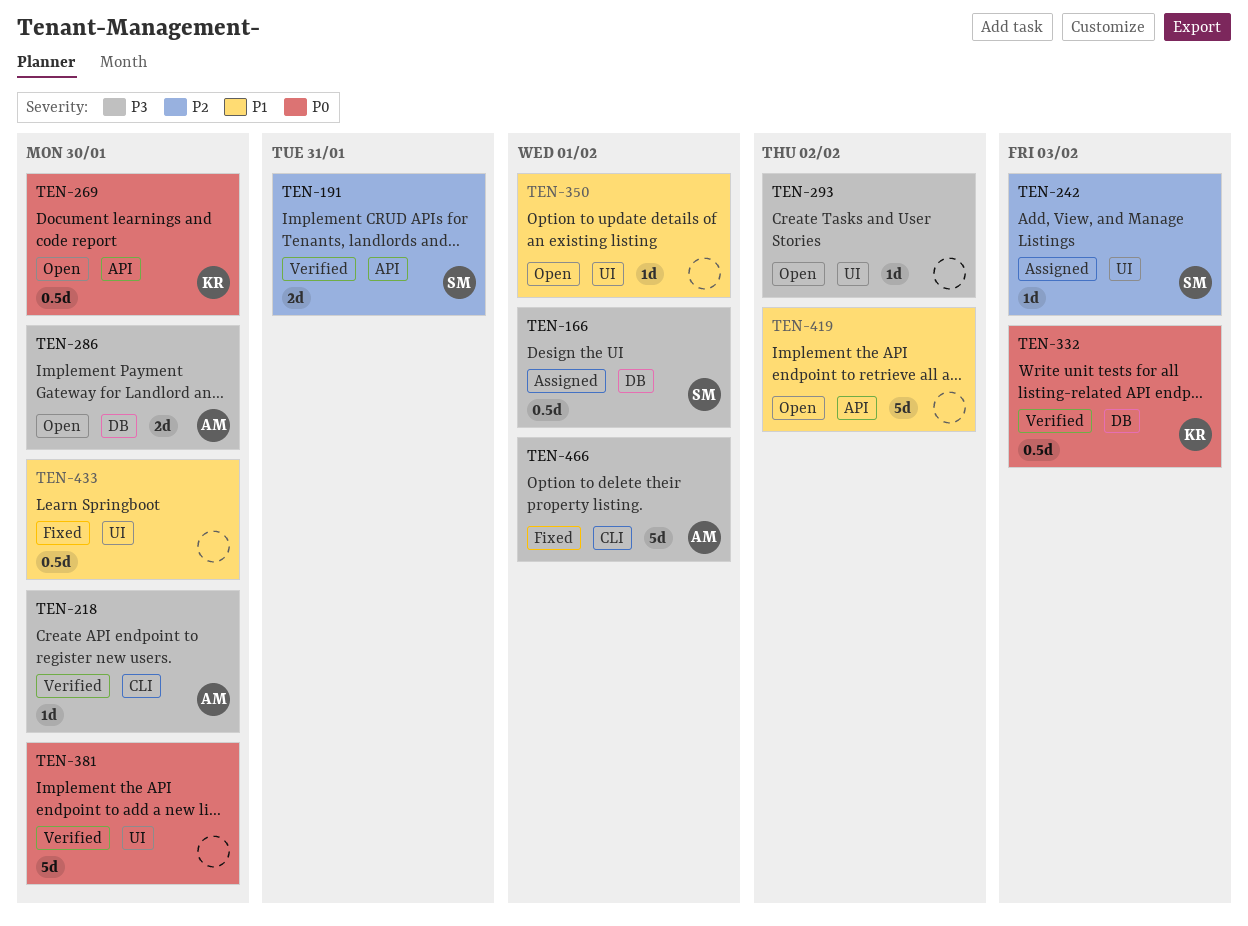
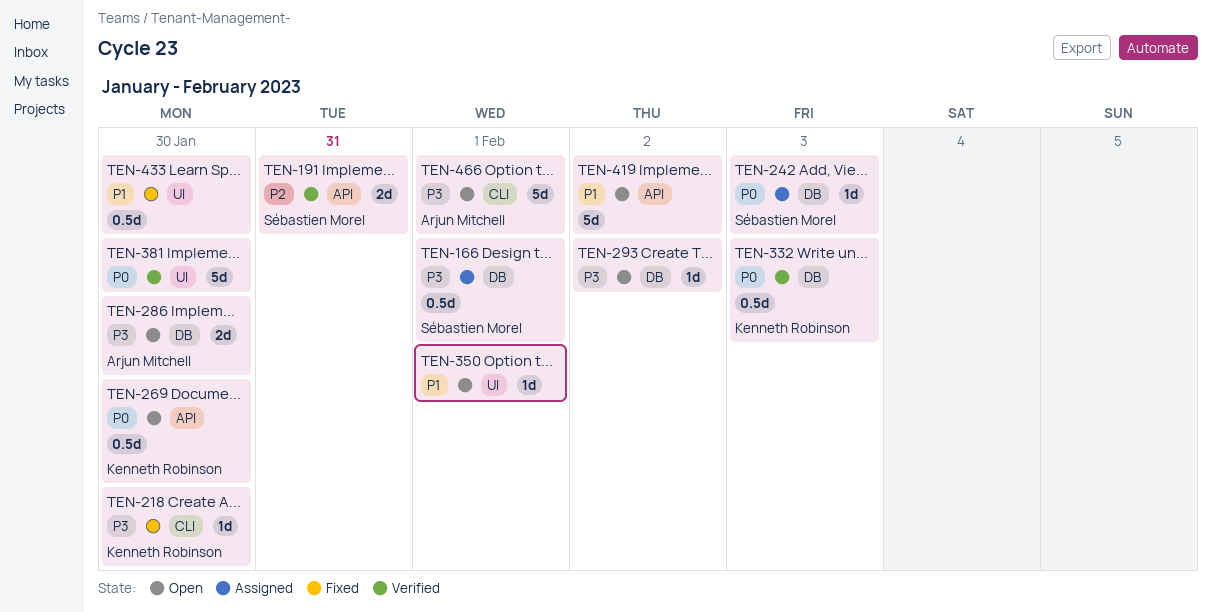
TEN-218, status: Verified -> Fixed
TEN-218, owner: Arjun Mitchell -> Kenneth Robinson
TEN-242, priority: P2 -> P0
TEN-242, label: UI -> DB
TEN-293, label: UI -> DB
TEN-466, status: Fixed -> Open

